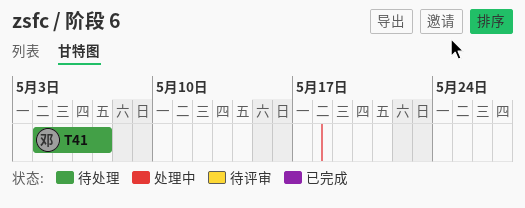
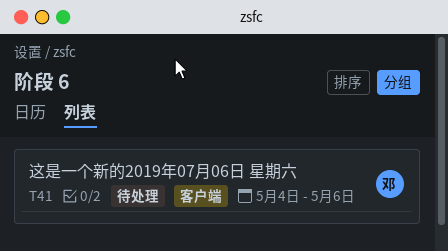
T41, due: May 7 -> May 6

